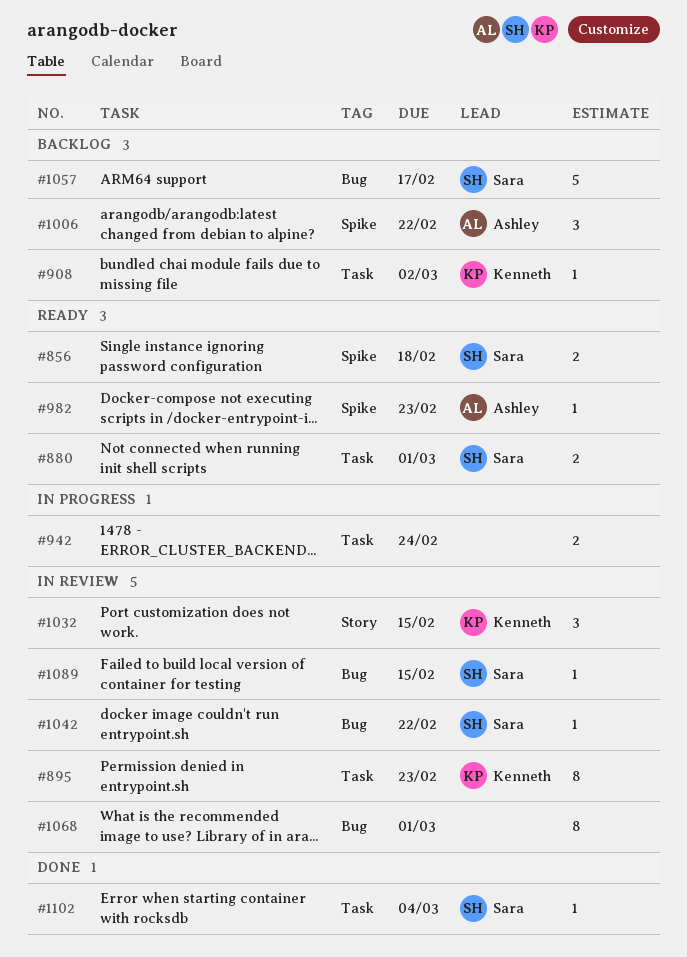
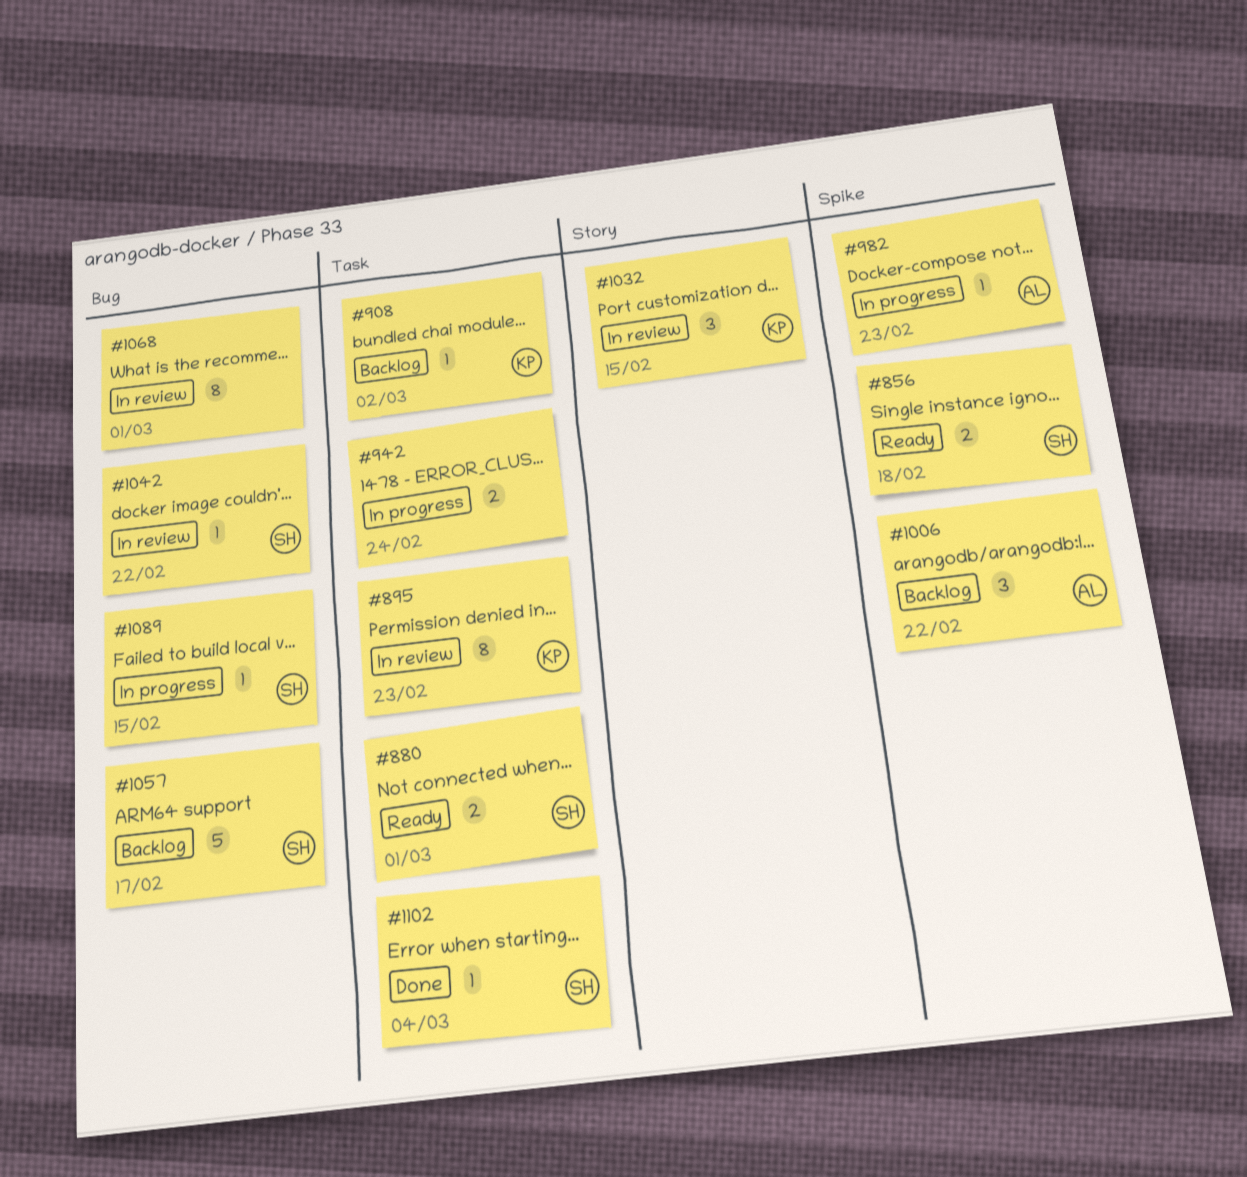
#982, status: Ready -> In progress
#1089, status: In review -> In progress

